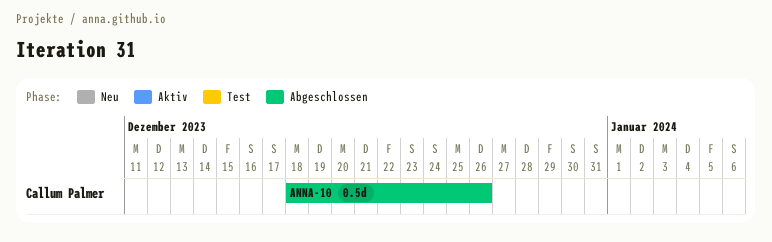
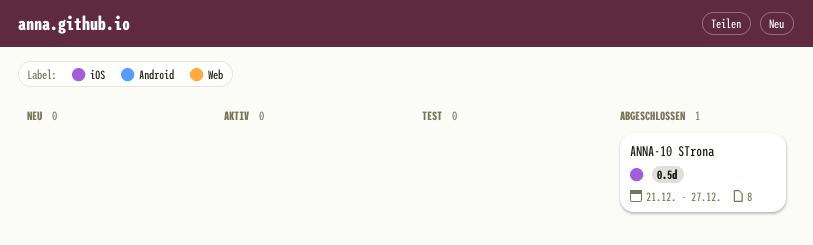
ANNA-10, start: Dec 18 -> Dec 21
ANNA-10, due: Dec 26 -> Dec 27

